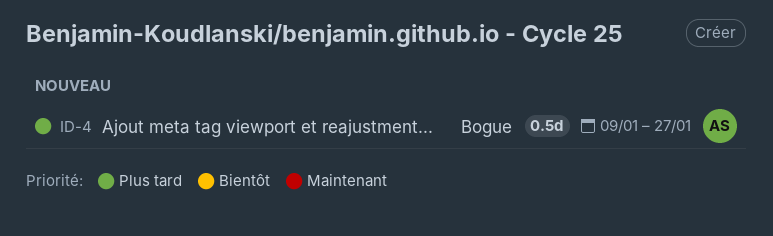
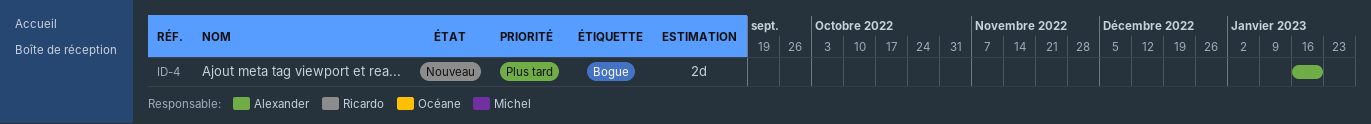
ID-4, estimate: 0.5d -> 2d
ID-4, start: Jan 9 -> Jan 16
ID-4, due: Jan 27 -> Jan 20

